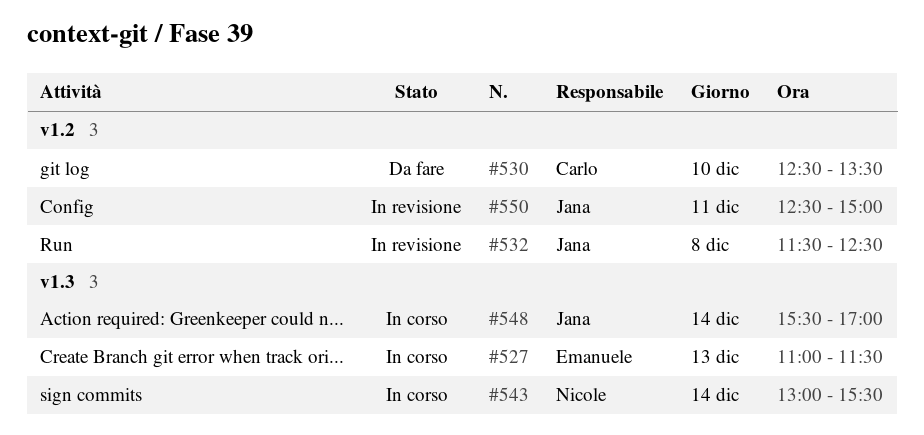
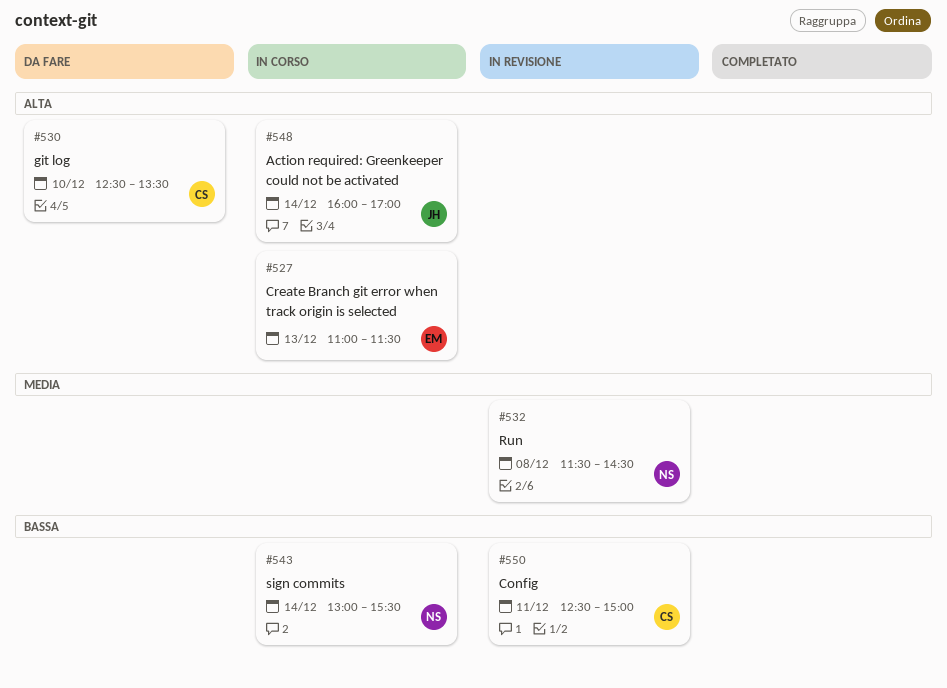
#532, owner: Jana -> Nicole
#532, ends: 12:30 -> 14:30
#548, begins: 15:30 -> 16:00
#550, owner: Jana -> Carlo

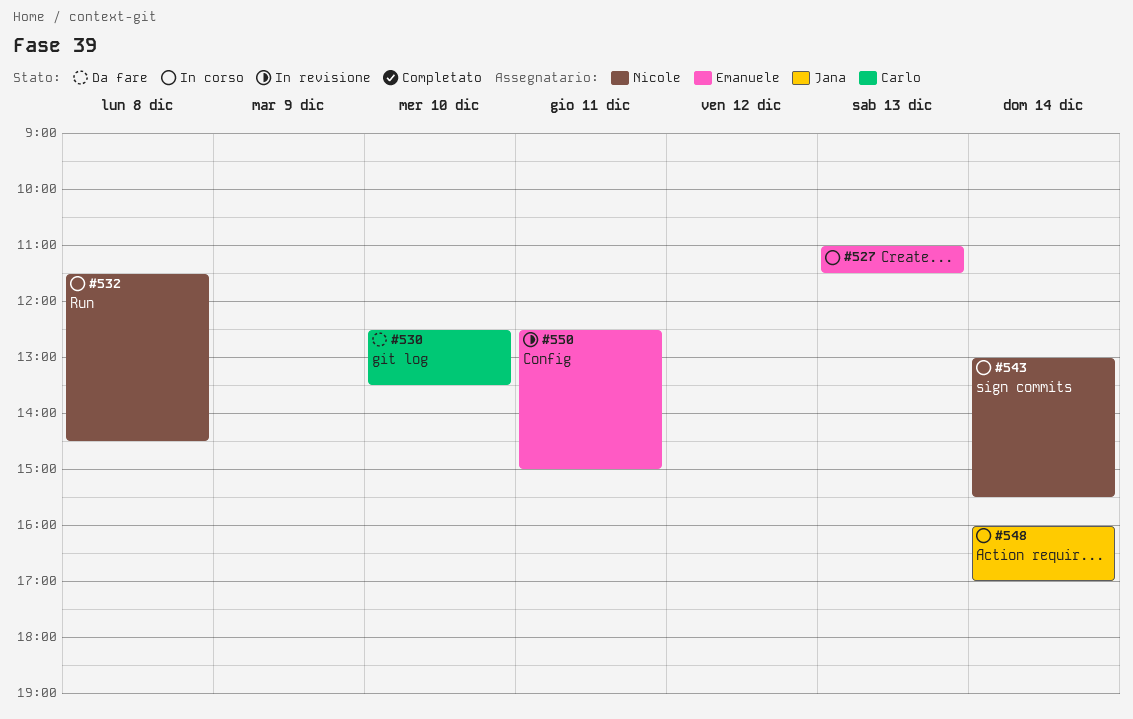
#532, status: In revisione -> In corso
#550, owner: Carlo -> Emanuele

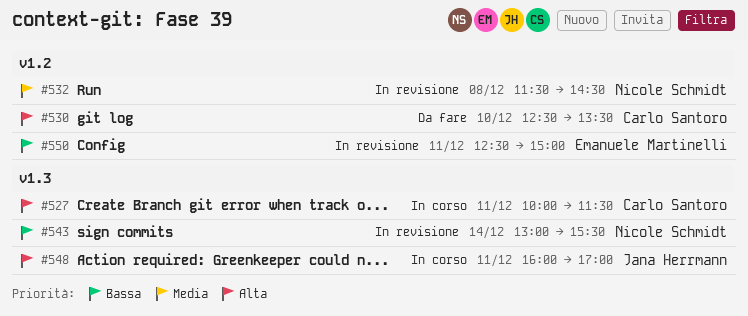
#527, owner: Emanuele Martinelli -> Carlo Santoro
#527, day: Dec 13 -> Dec 11
#527, begins: 11:00 -> 10:00
#532, status: In corso -> In revisione
#543, status: In corso -> In revisione
#548, day: Dec 14 -> Dec 11

